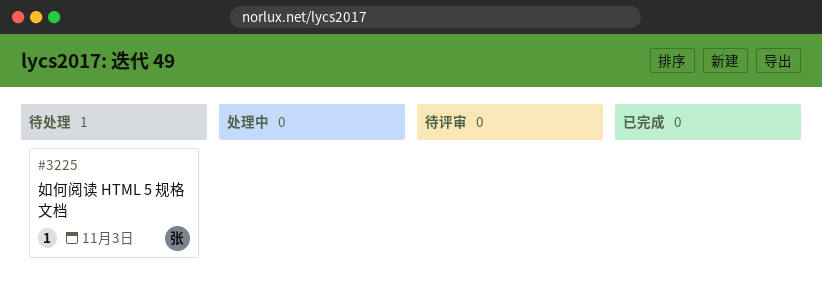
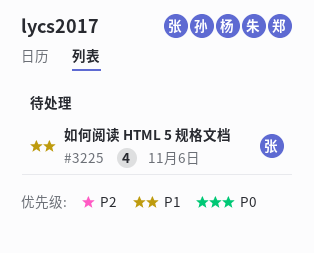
#3225, estimate: 1 -> 4
#3225, due: Nov 3 -> Nov 6

